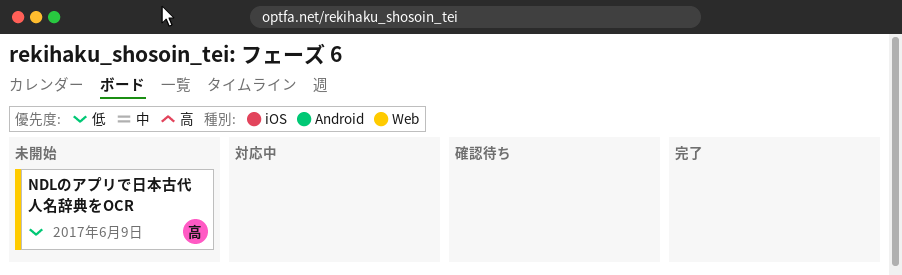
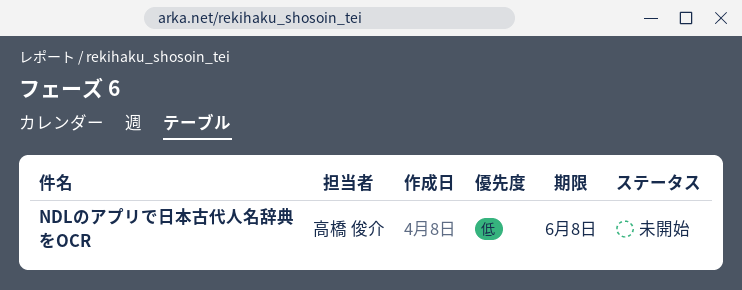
NDLのアプリで日本古代人名辞典をOCR, due: Jun 9 -> Jun 8

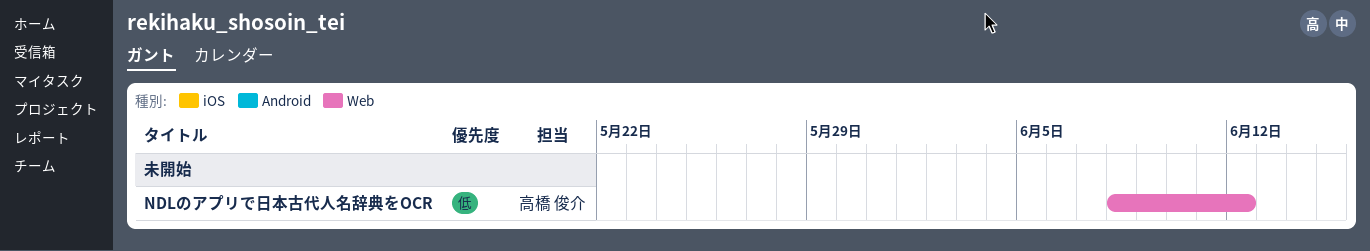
NDLのアプリで日本古代人名辞典をOCR, due: Jun 8 -> Jun 12

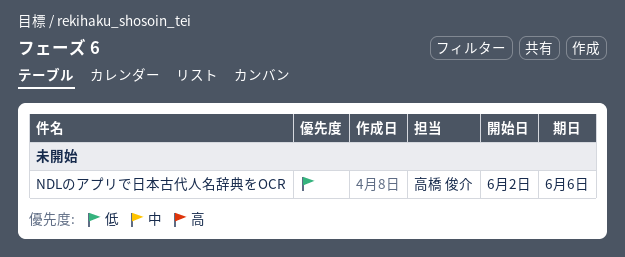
NDLのアプリで日本古代人名辞典をOCR, start: Jun 8 -> Jun 2
NDLのアプリで日本古代人名辞典をOCR, due: Jun 12 -> Jun 6

